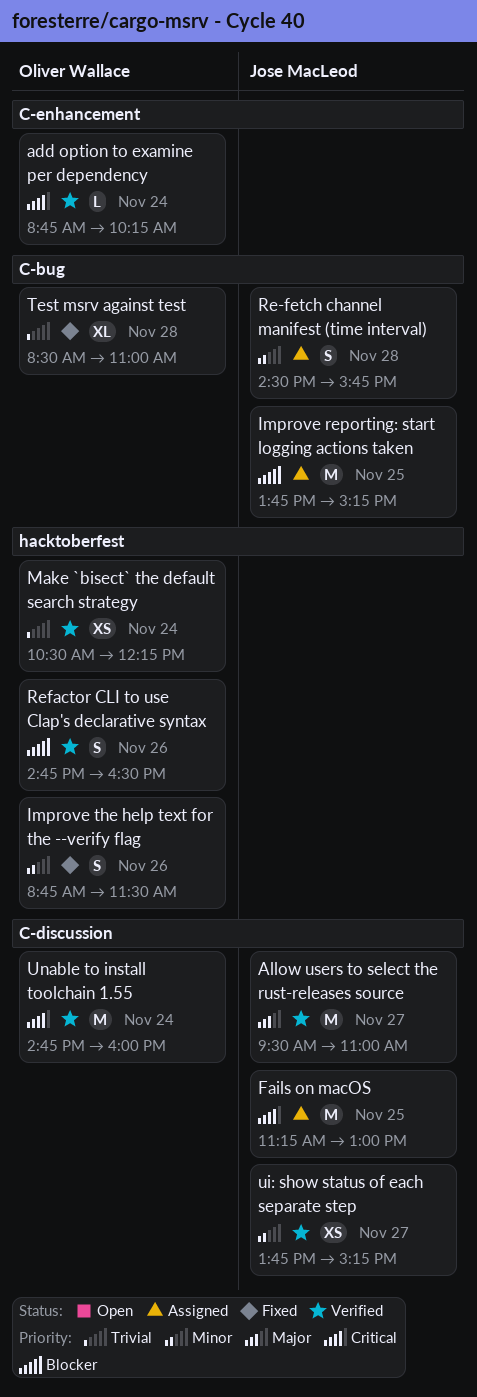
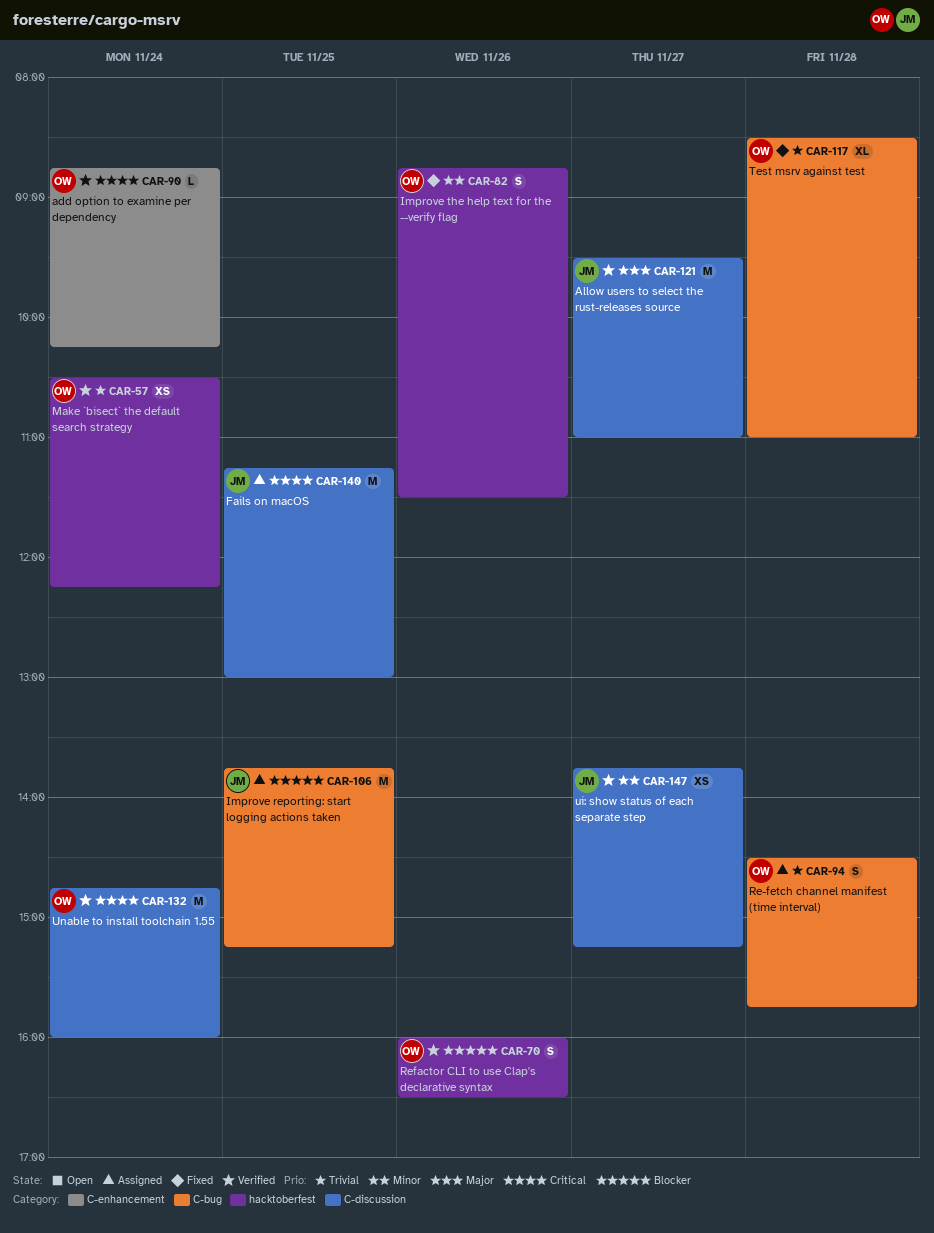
Re-fetch channel manifest (time interval), owner: Jose MacLeod -> Oliver Wallace
Re-fetch channel manifest (time interval), priority: Minor -> Trivial
Refactor CLI to use Clap's declarative syntax, begins: 14:45 -> 16:00

